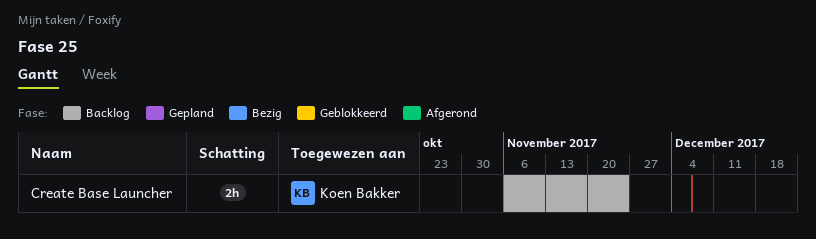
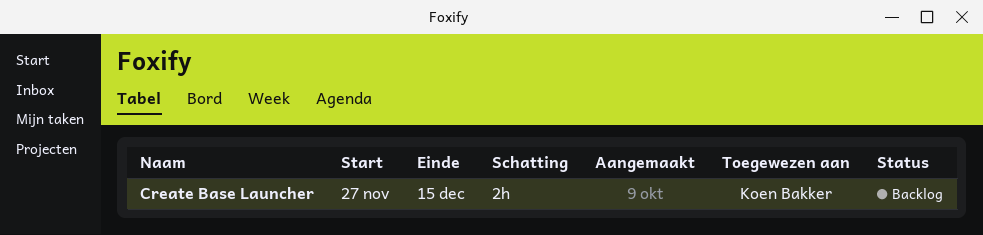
Create Base Launcher, start: Nov 6 -> Nov 27
Create Base Launcher, due: Nov 24 -> Dec 15

